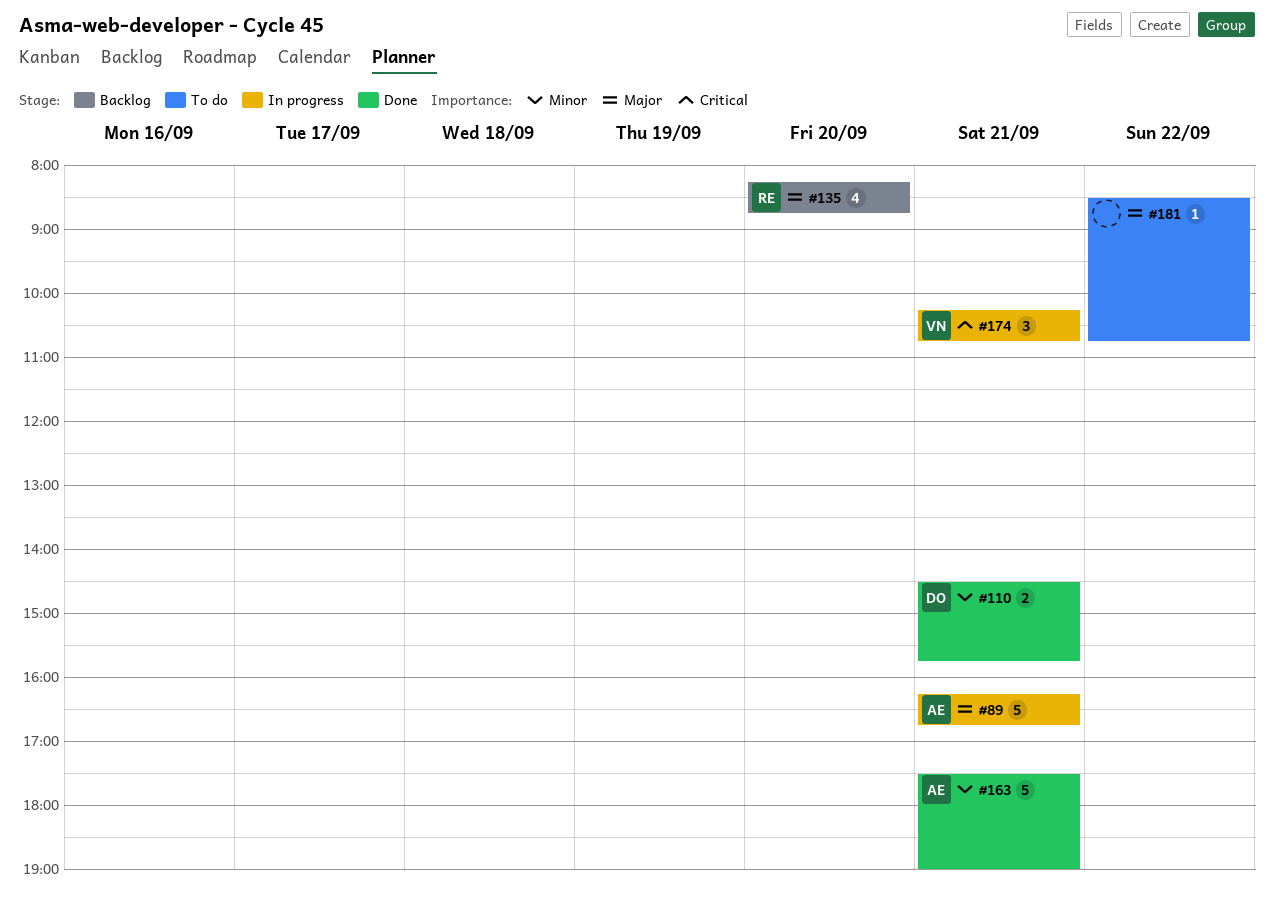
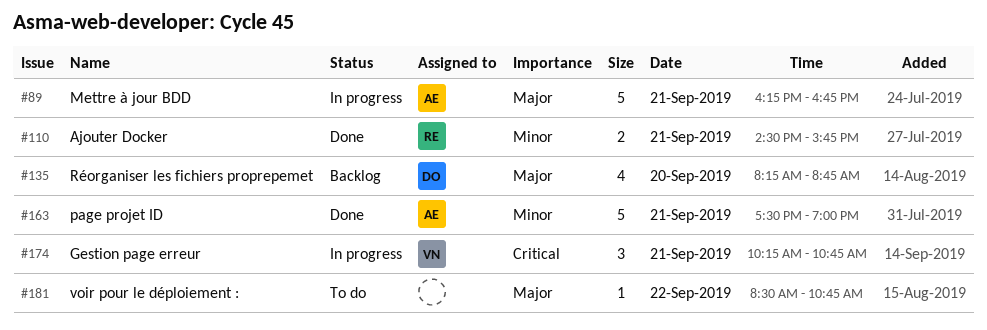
#110, owner: DO -> RE
#135, owner: RE -> DO

